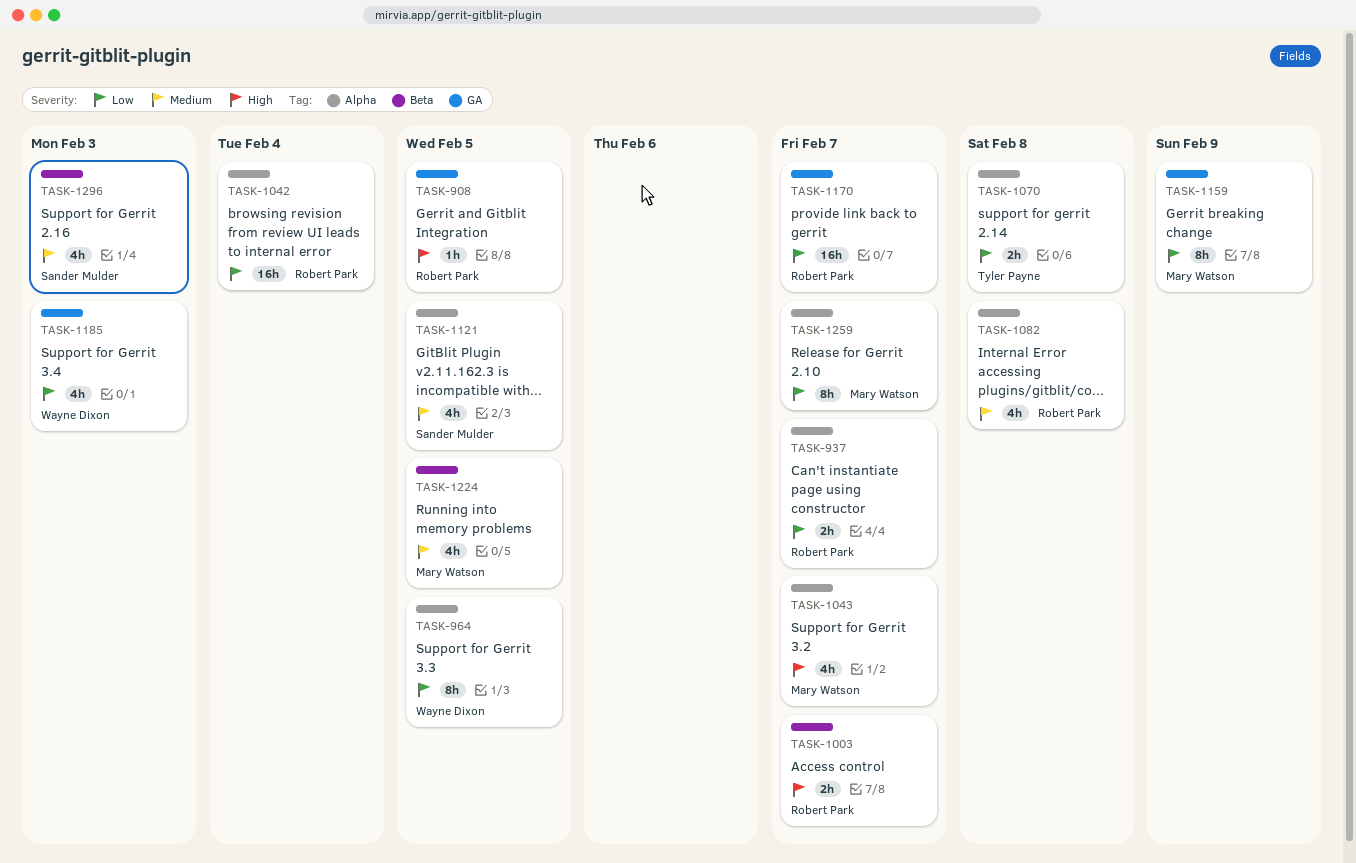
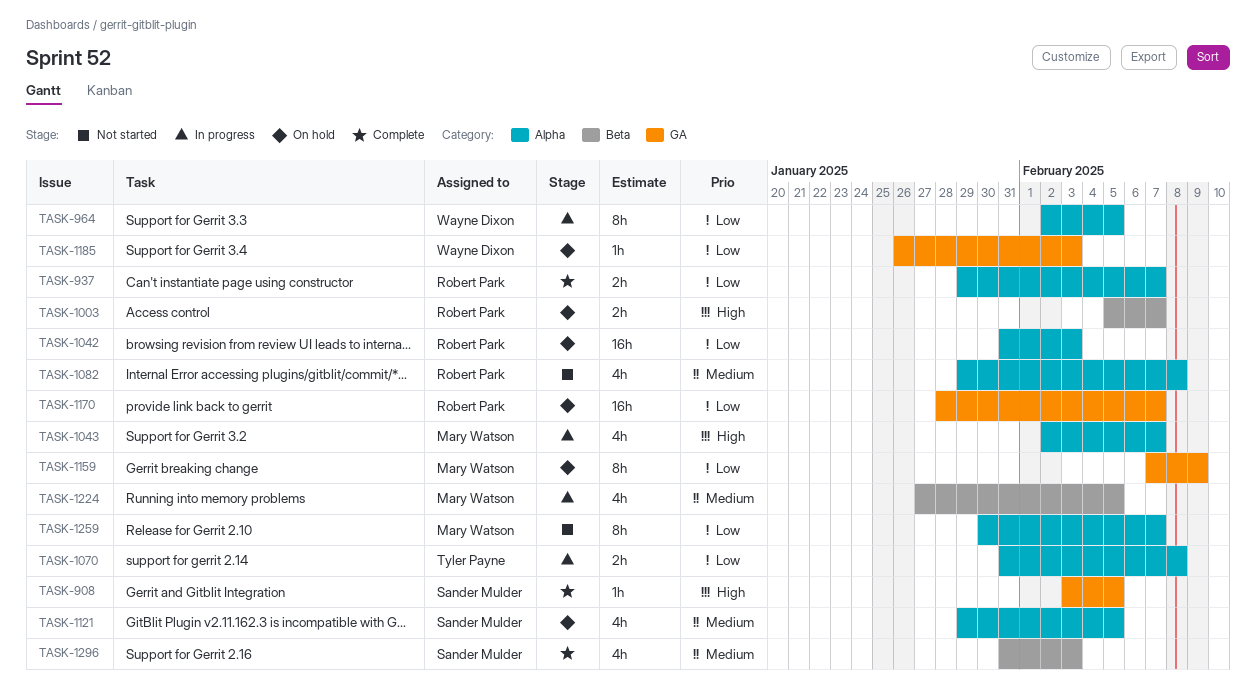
TASK-908, owner: Robert Park -> Sander Mulder
TASK-1042, due: Feb 4 -> Feb 3
TASK-1185, estimate: 4h -> 1h

